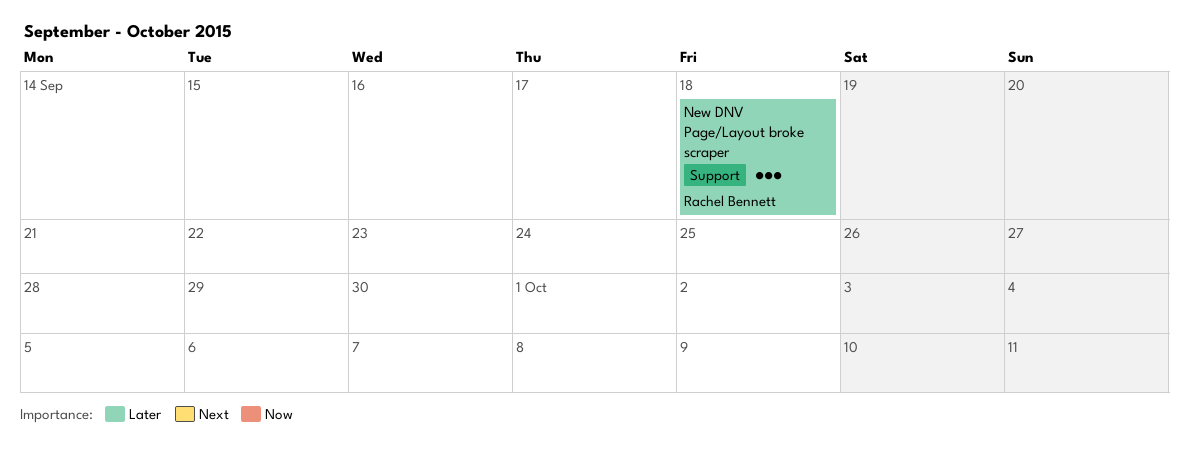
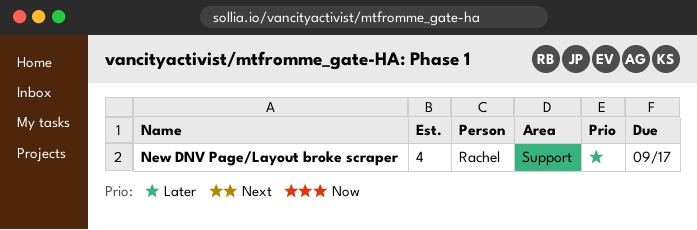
New DNV Page/Layout broke scraper, estimate: 3 -> 4
New DNV Page/Layout broke scraper, due: Sep 18 -> Sep 17

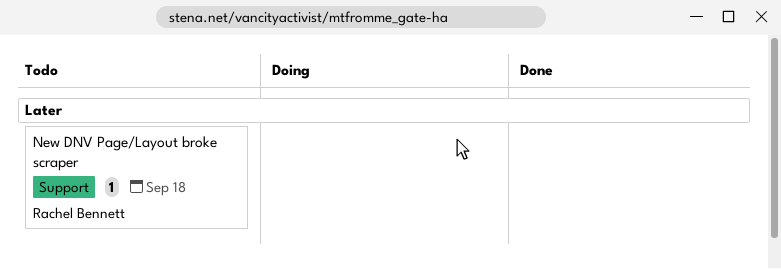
New DNV Page/Layout broke scraper, estimate: 4 -> 1
New DNV Page/Layout broke scraper, due: Sep 17 -> Sep 18

